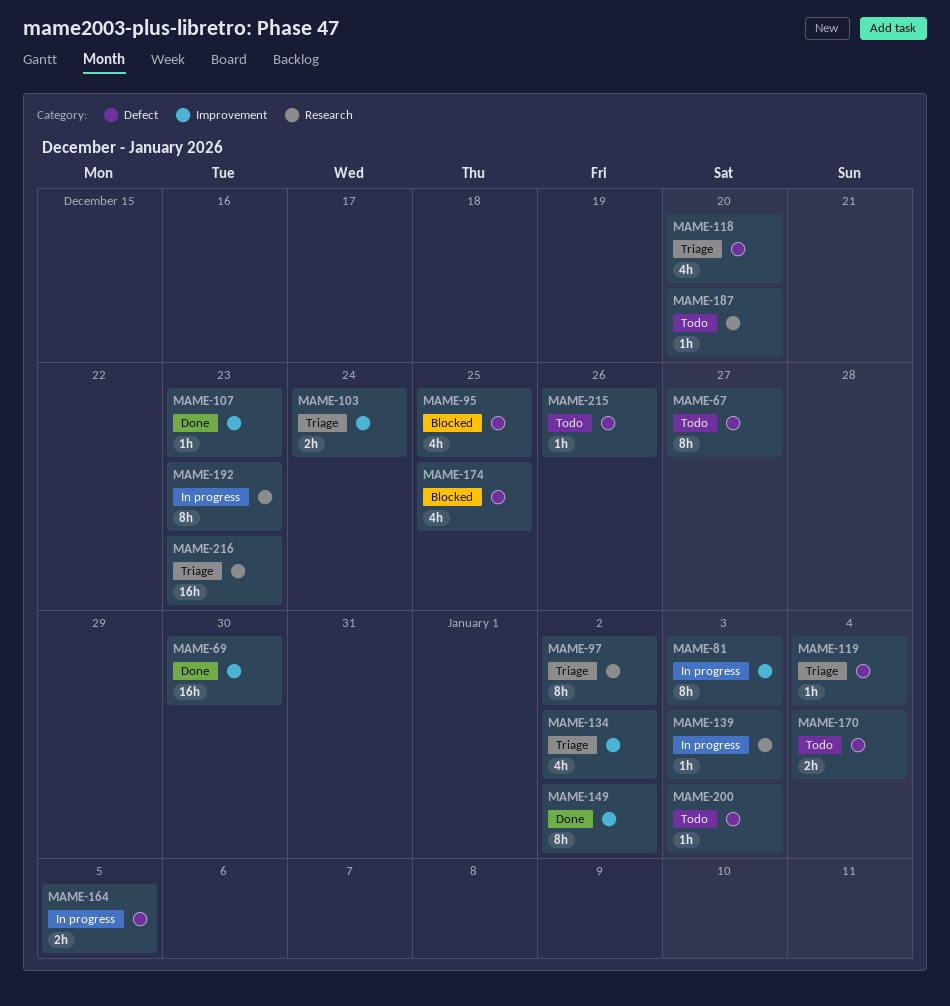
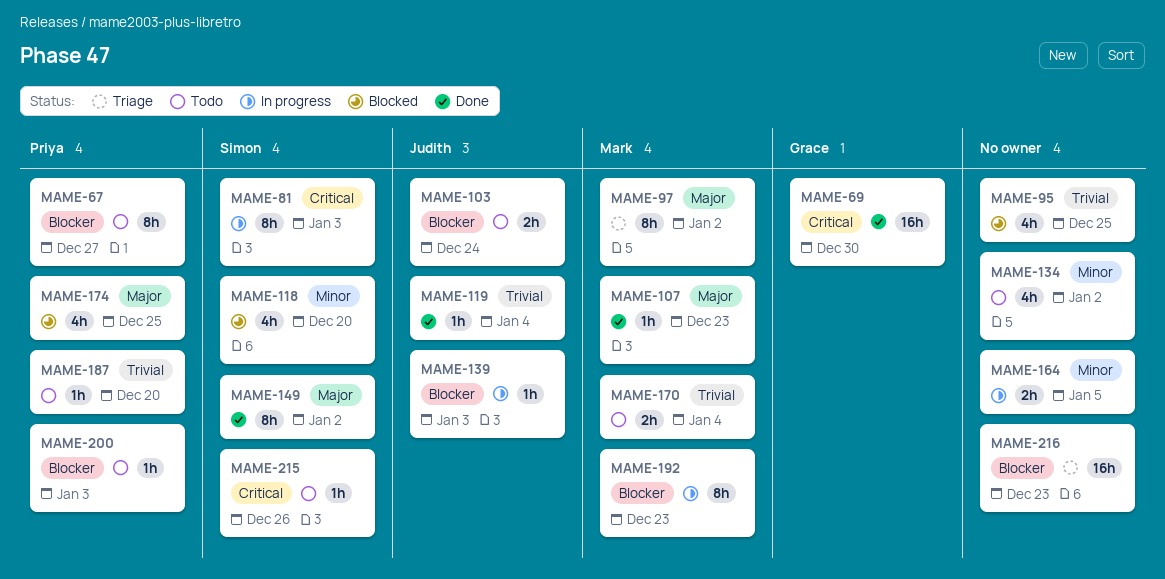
MAME-103, status: Triage -> Todo
MAME-118, status: Triage -> Blocked
MAME-119, status: Triage -> Done
MAME-134, status: Triage -> Todo

